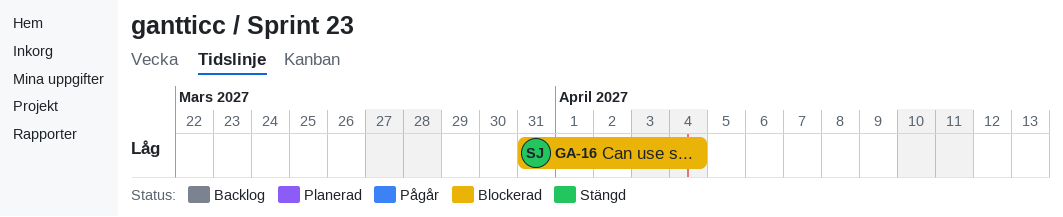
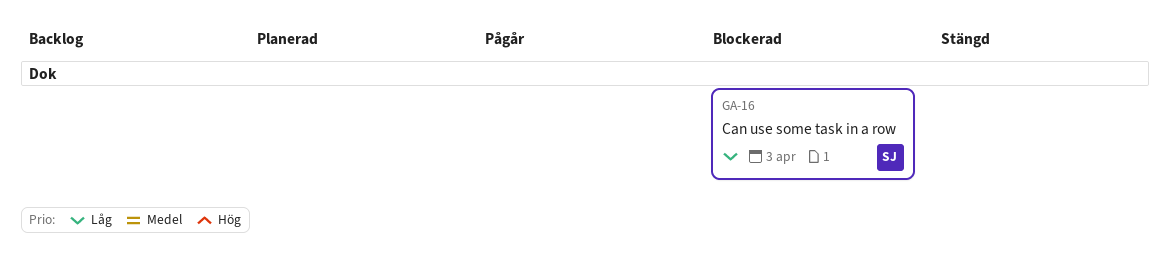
GA-16, due: Apr 4 -> Apr 3

